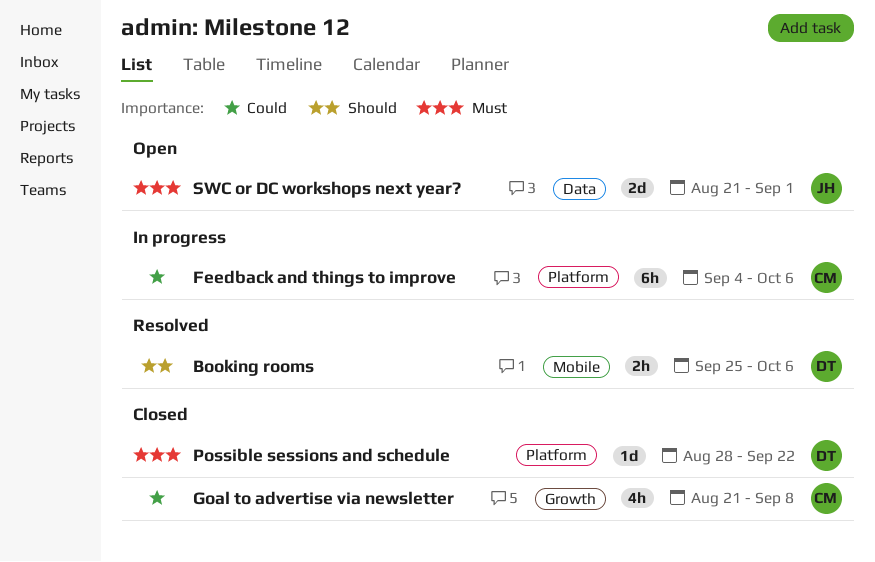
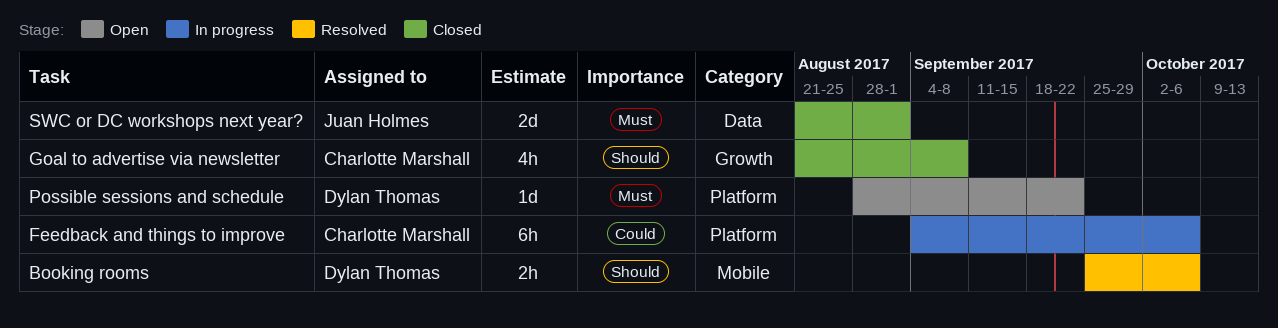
Goal to advertise via newsletter, priority: Could -> Should
Possible sessions and schedule, status: Closed -> Open
SWC or DC workshops next year?, status: Open -> Closed

